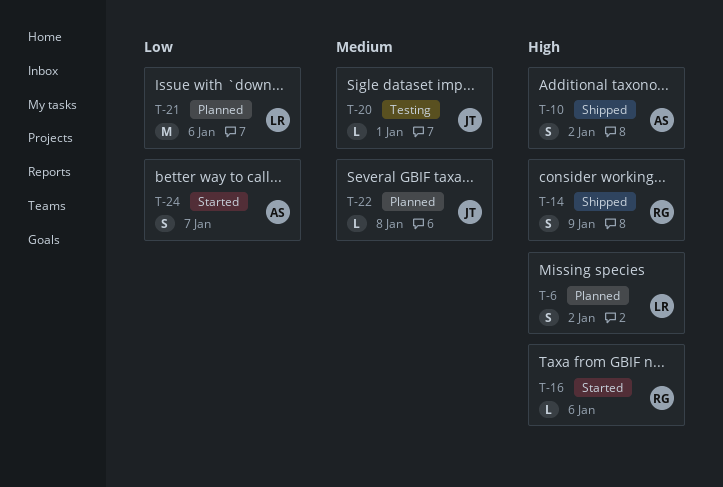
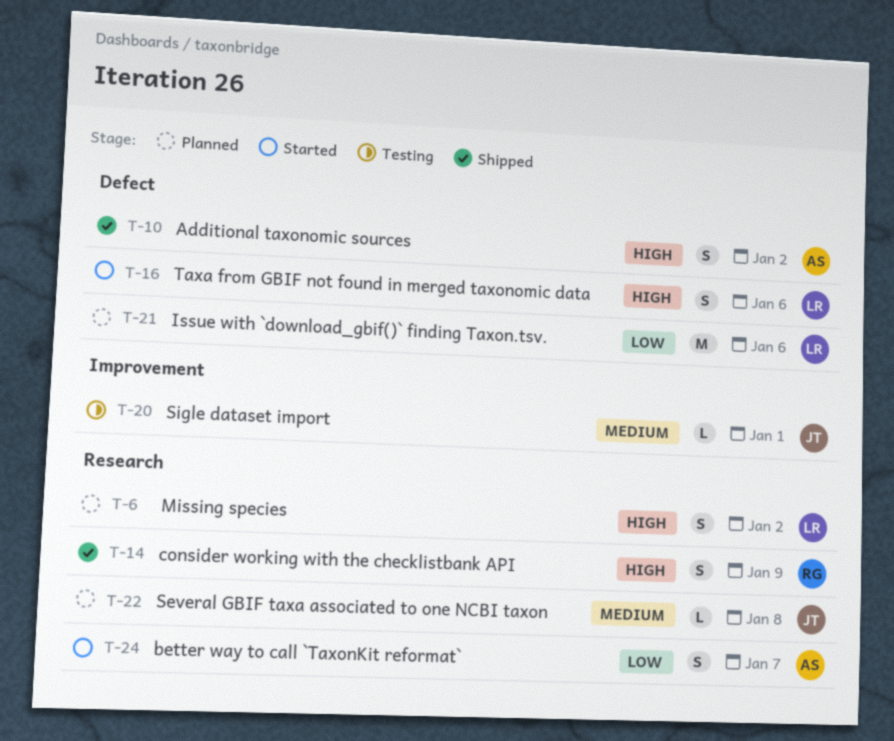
T-16, owner: RG -> LR
T-16, estimate: L -> S

